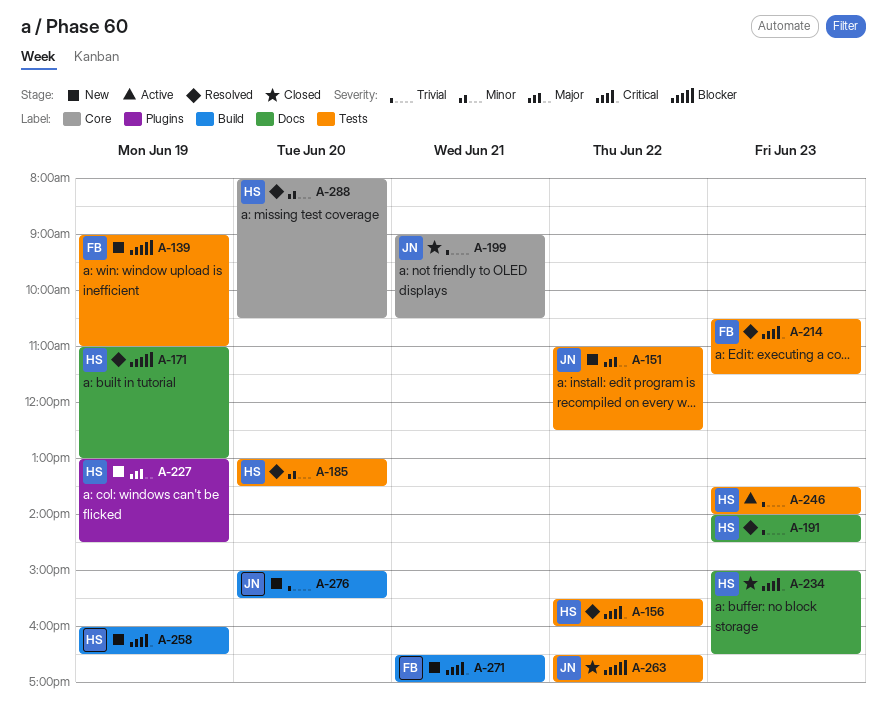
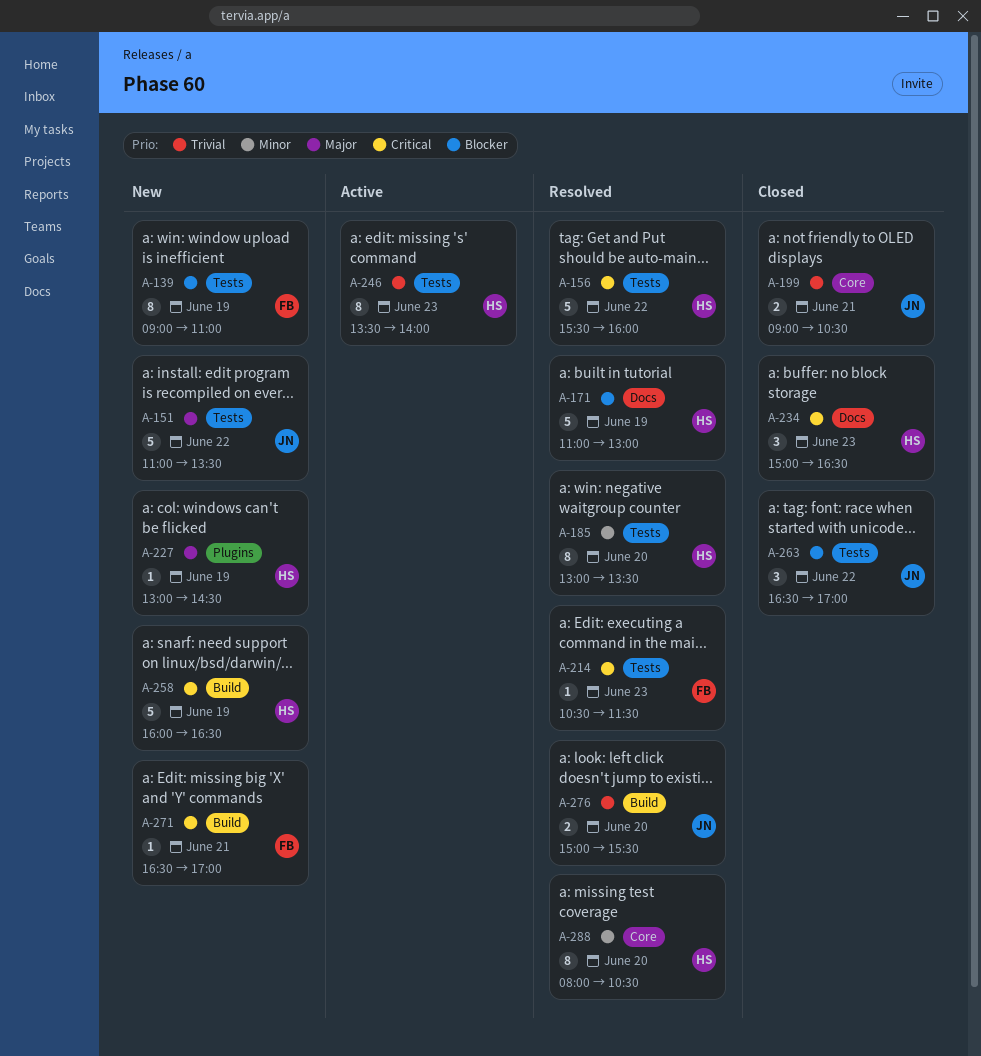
A-151, ends: 12:30 -> 13:30
A-191: present -> none
A-276, status: New -> Resolved

